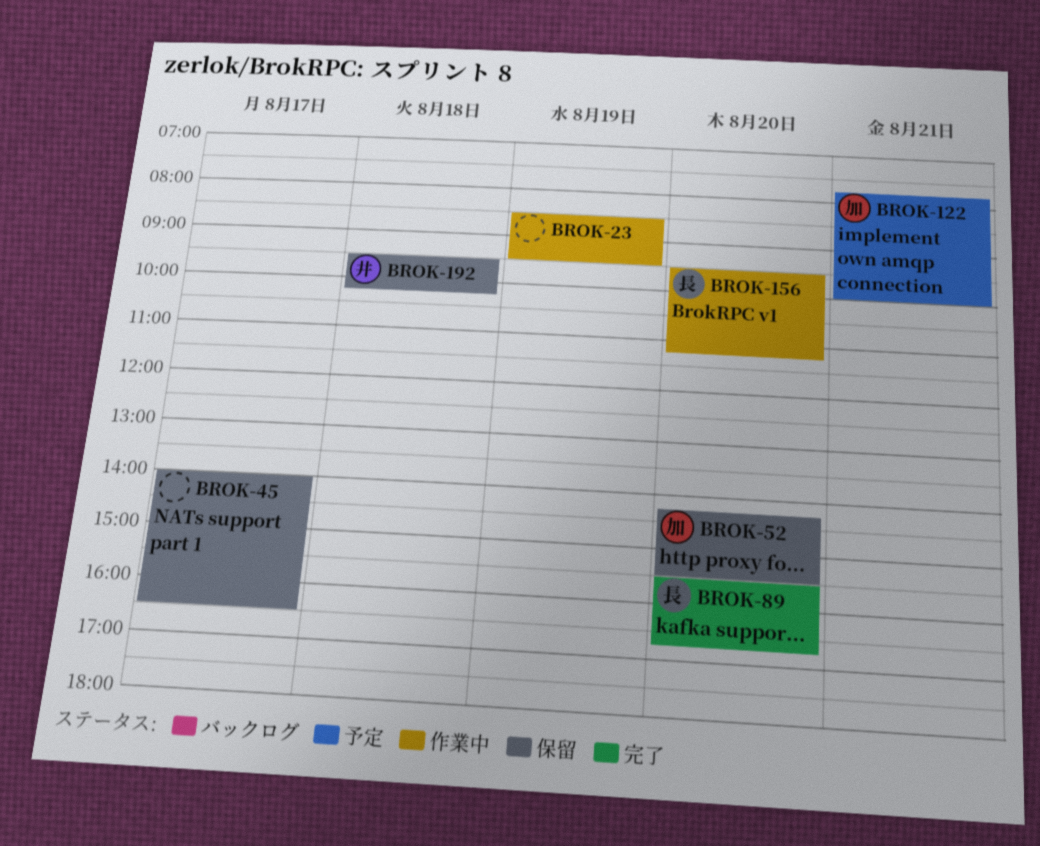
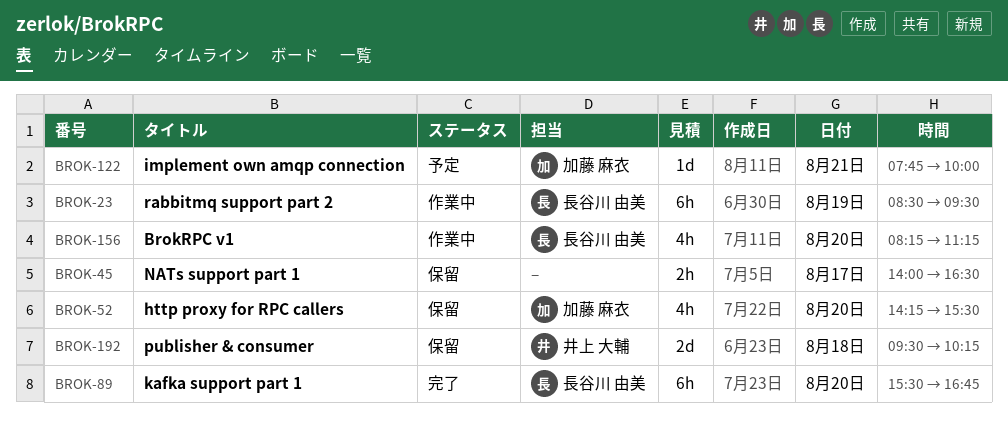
BROK-23, owner: none -> 長谷川 由美
BROK-156, begins: 09:30 -> 08:15

